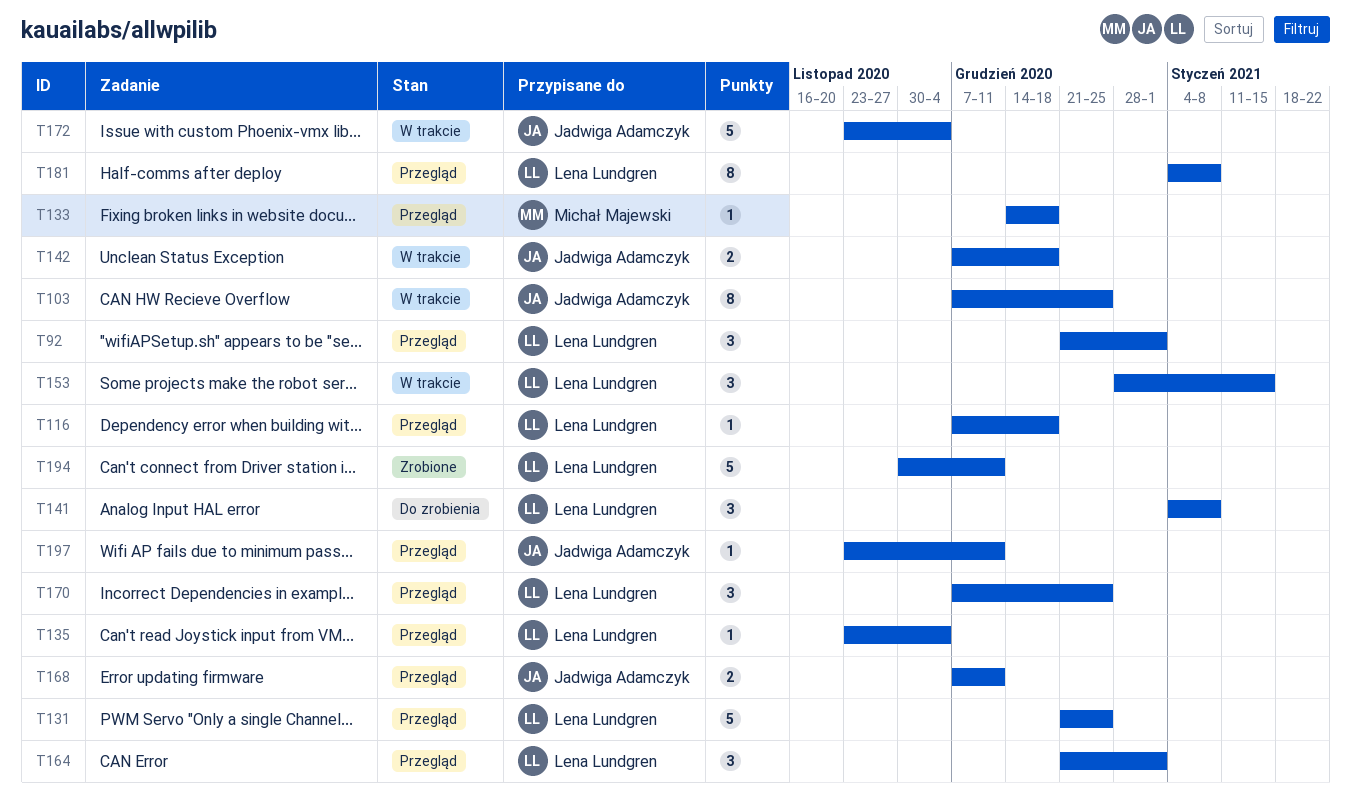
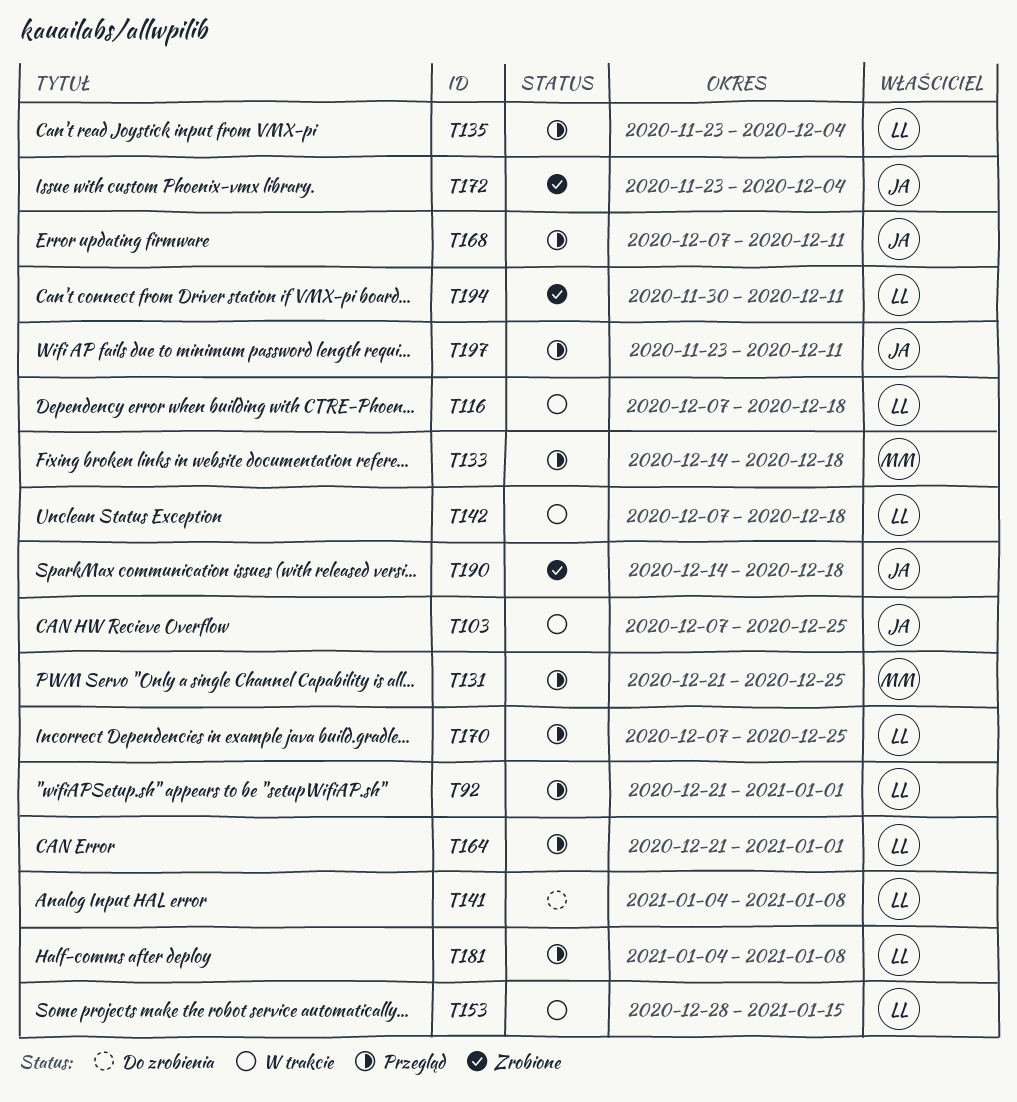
T116, status: Przegląd -> W trakcie
T131, owner: Lena Lundgren -> Michał Majewski
T142, owner: Jadwiga Adamczyk -> Lena Lundgren
T172, status: W trakcie -> Zrobione
T190: none -> present

